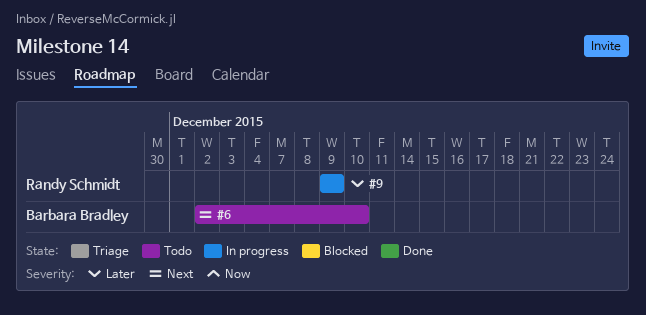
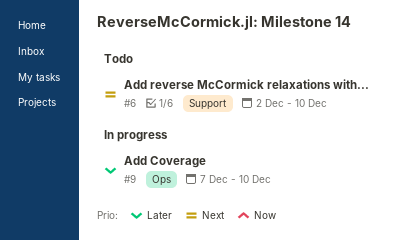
#9, start: Dec 9 -> Dec 7
#9, due: Dec 9 -> Dec 10

